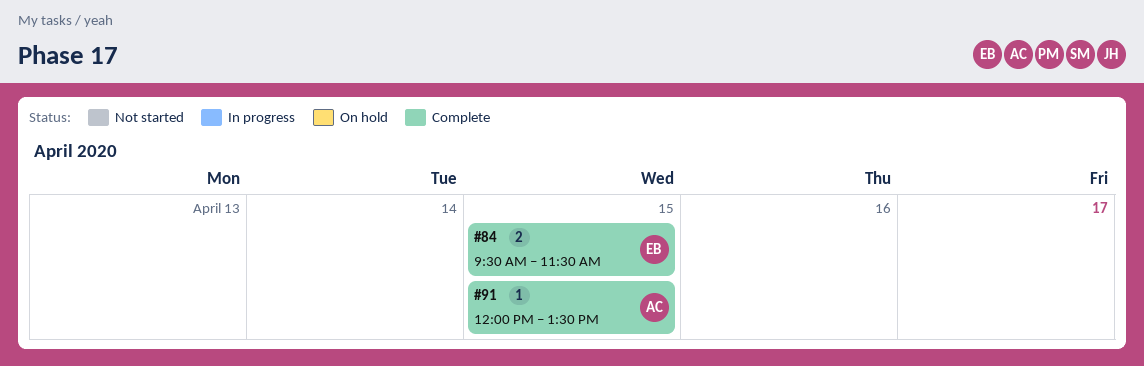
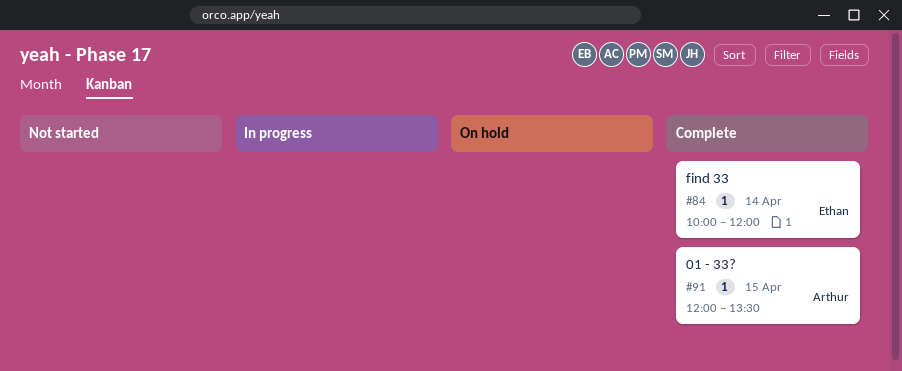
#84, estimate: 2 -> 1
#84, day: Apr 15 -> Apr 14
#84, begins: 09:30 -> 10:00
#84, ends: 11:30 -> 12:00

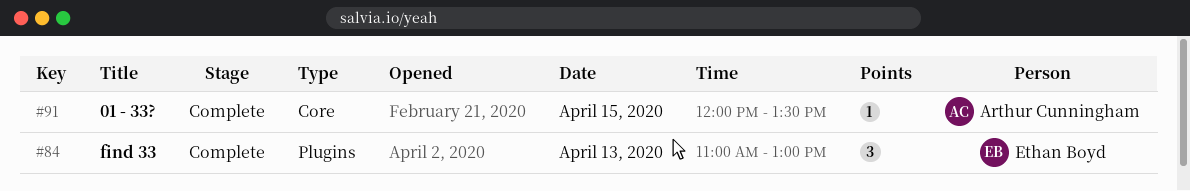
#84, estimate: 1 -> 3
#84, day: Apr 14 -> Apr 13
#84, begins: 10:00 -> 11:00
#84, ends: 12:00 -> 13:00

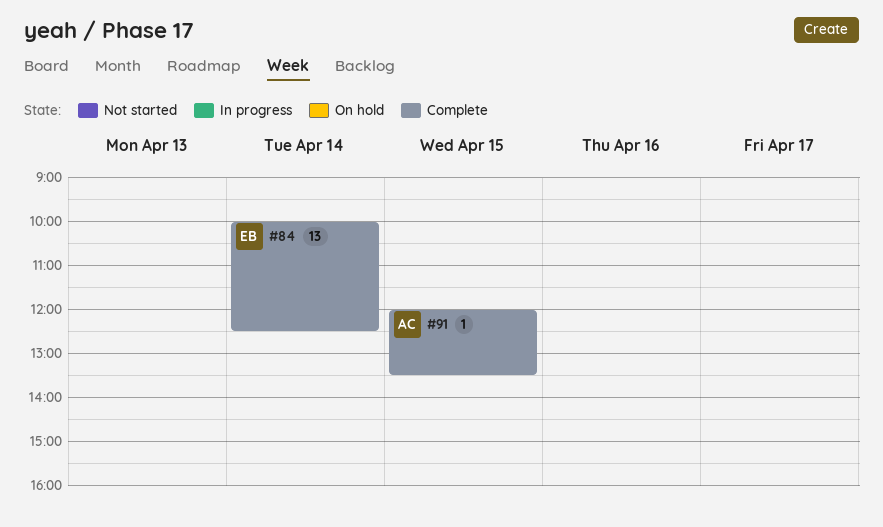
#84, estimate: 3 -> 13
#84, day: Apr 13 -> Apr 14
#84, begins: 11:00 -> 10:00
#84, ends: 13:00 -> 12:30

